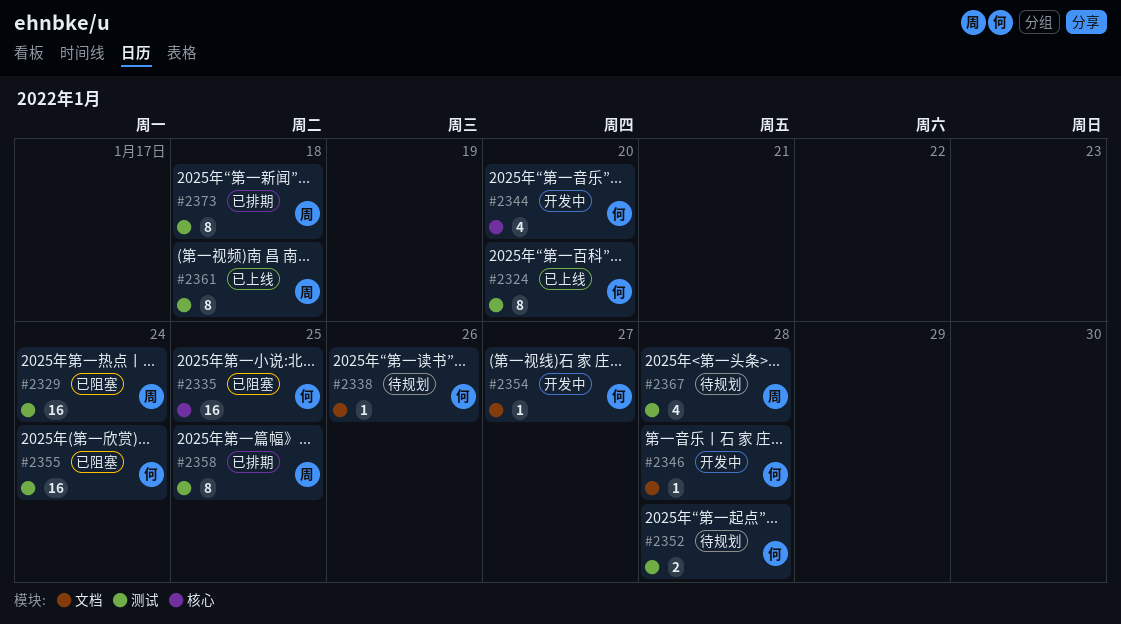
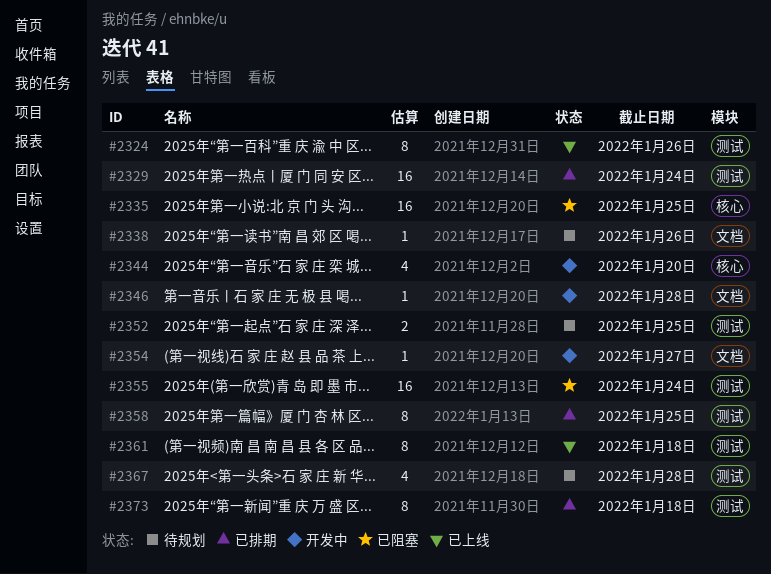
#2324, due: Jan 20 -> Jan 26
#2329, status: 已阻塞 -> 已排期
#2352, due: Jan 28 -> Jan 25

